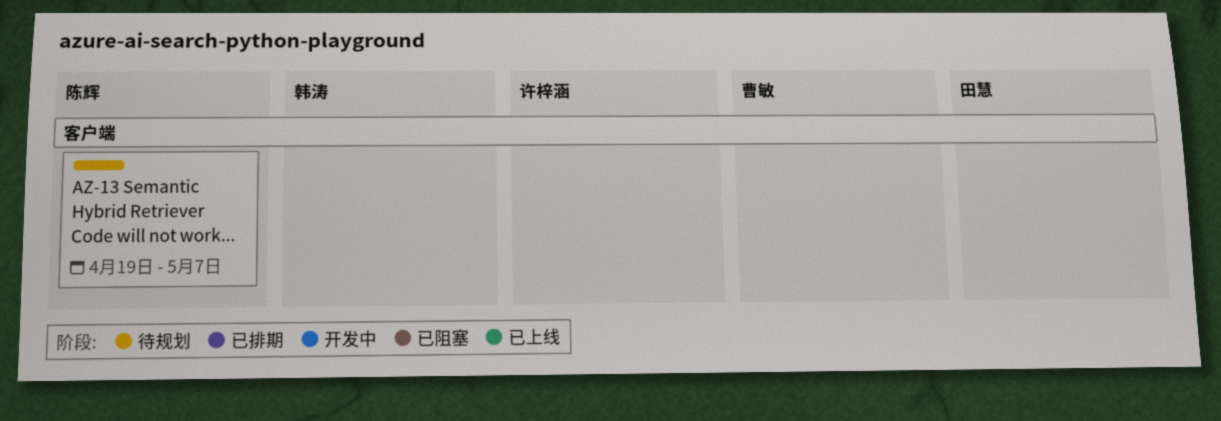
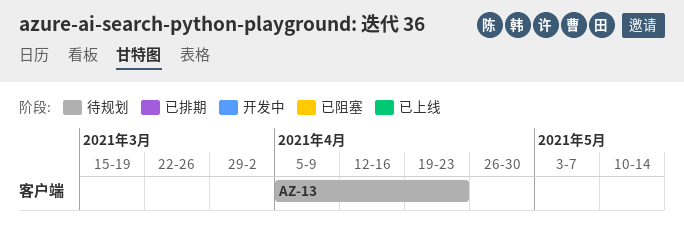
AZ-13, start: Apr 19 -> Apr 5
AZ-13, due: May 7 -> Apr 23

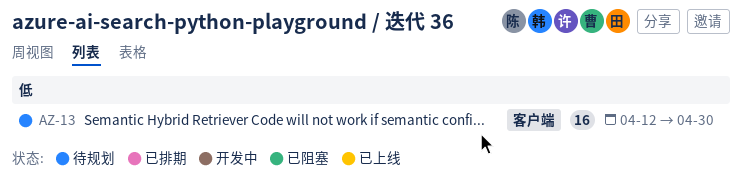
AZ-13, start: Apr 5 -> Apr 12
AZ-13, due: Apr 23 -> Apr 30

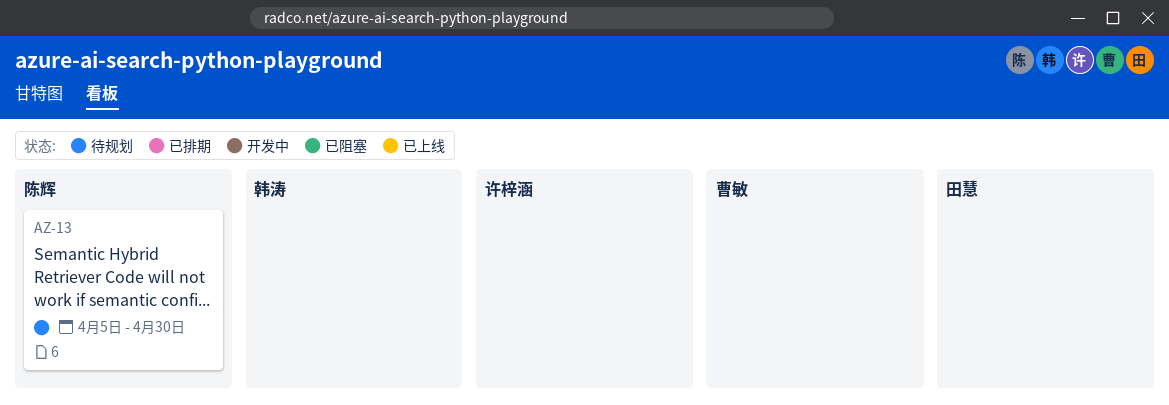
AZ-13, start: Apr 12 -> Apr 5

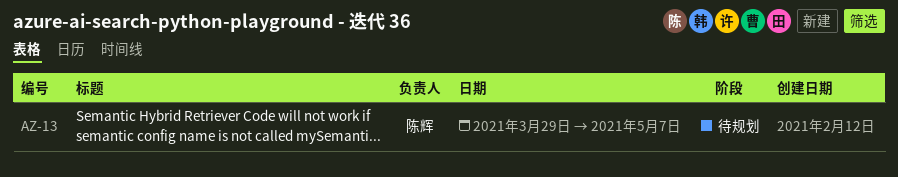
AZ-13, start: Apr 5 -> Mar 29
AZ-13, due: Apr 30 -> May 7

